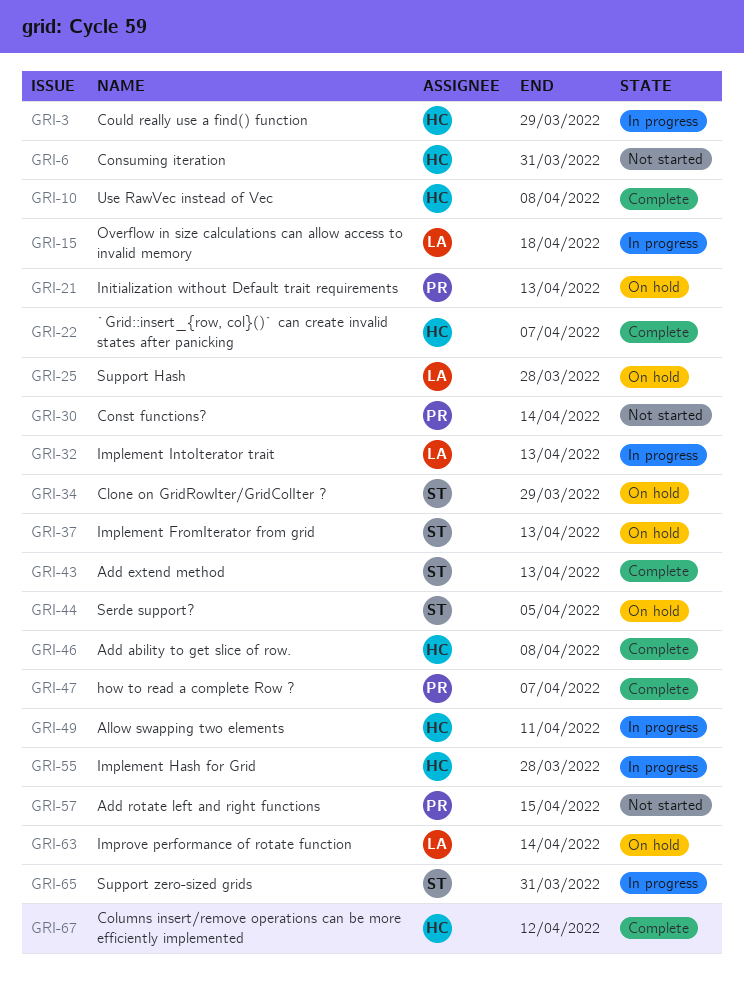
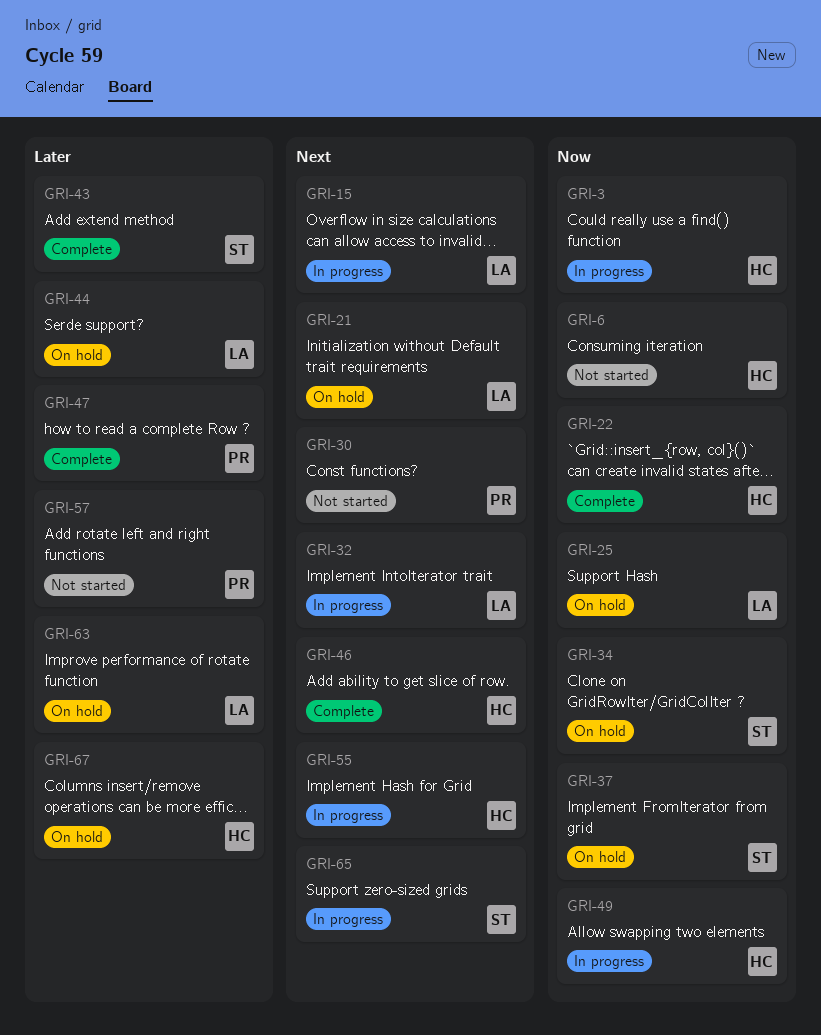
GRI-10: present -> none
GRI-21, owner: PR -> LA
GRI-44, owner: ST -> LA
GRI-67, status: Complete -> On hold

